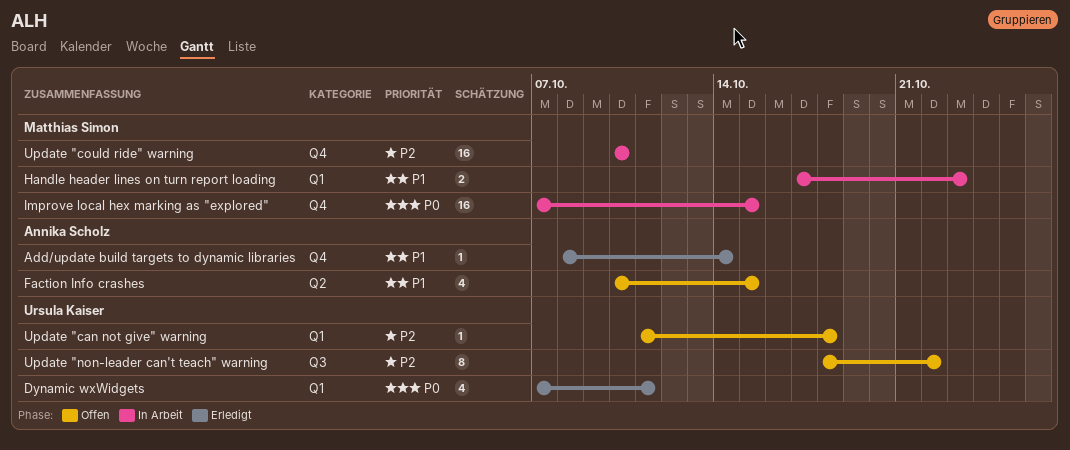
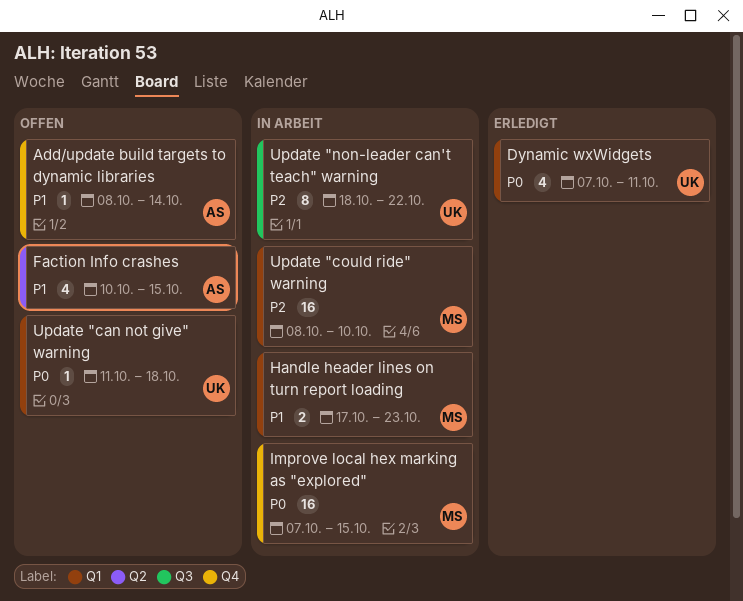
Add/update build targets to dynamic libraries, status: Erledigt -> Offen
Update "can not give" warning, priority: P2 -> P0
Update "could ride" warning, label: Q4 -> Q1
Update "could ride" warning, start: Oct 10 -> Oct 8
Update "non-leader can't teach" warning, status: Offen -> In Arbeit

